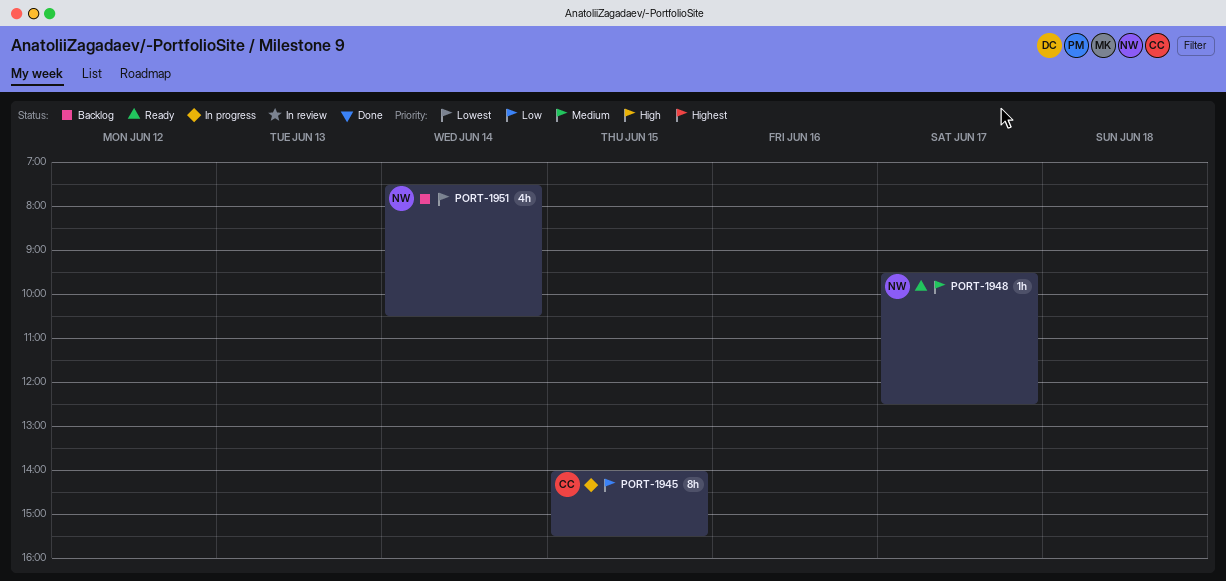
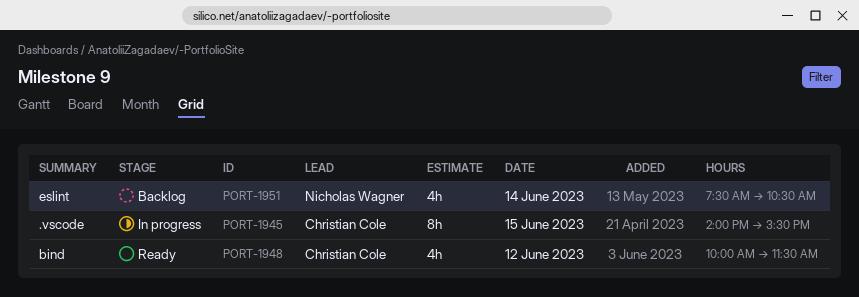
PORT-1948, owner: Nicholas Wagner -> Christian Cole
PORT-1948, estimate: 1h -> 4h
PORT-1948, day: Jun 17 -> Jun 12
PORT-1948, begins: 09:30 -> 10:00
PORT-1948, ends: 12:30 -> 11:30

